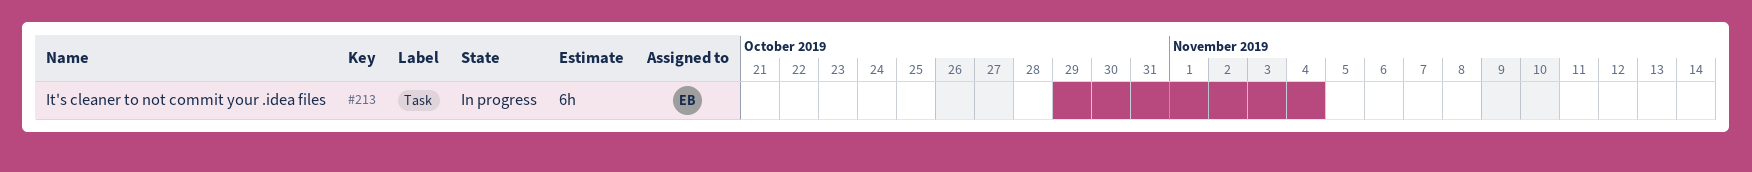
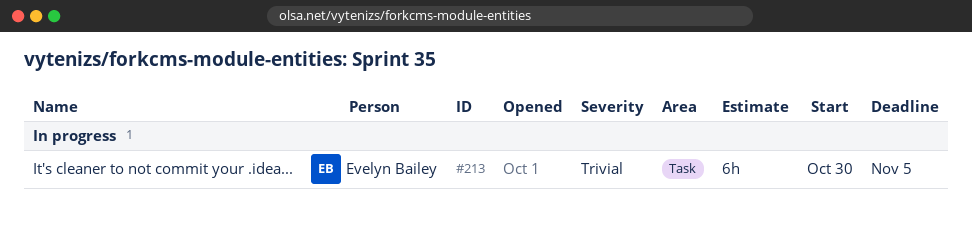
#213, start: Oct 29 -> Oct 30
#213, due: Nov 4 -> Nov 5

